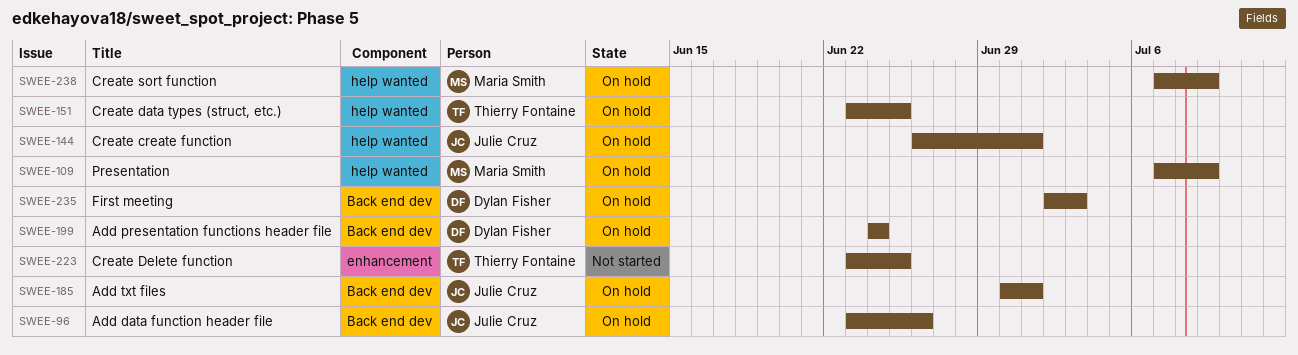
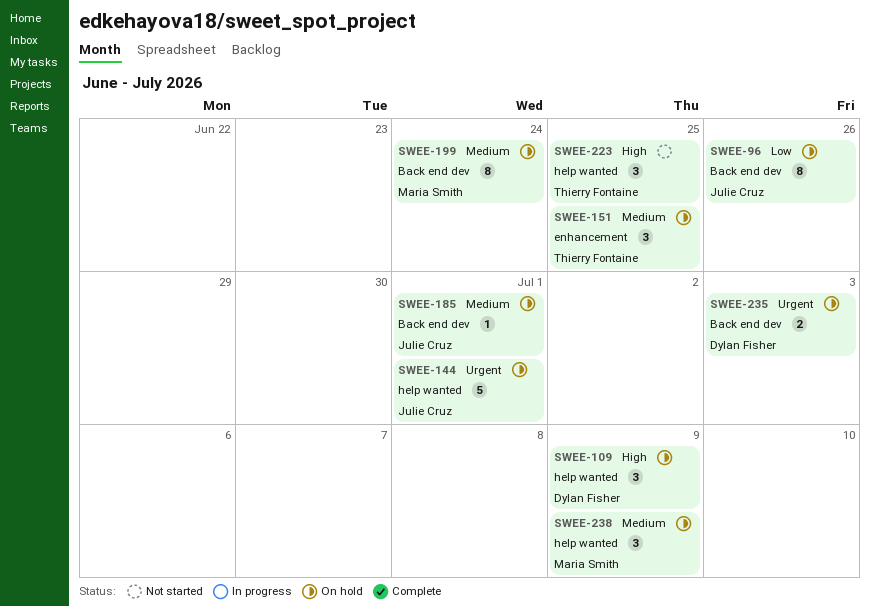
SWEE-109, owner: Maria Smith -> Dylan Fisher
SWEE-151, label: help wanted -> enhancement
SWEE-199, owner: Dylan Fisher -> Maria Smith
SWEE-223, label: enhancement -> help wanted

